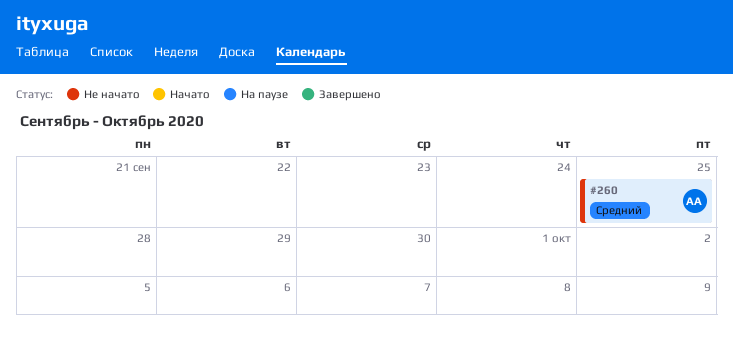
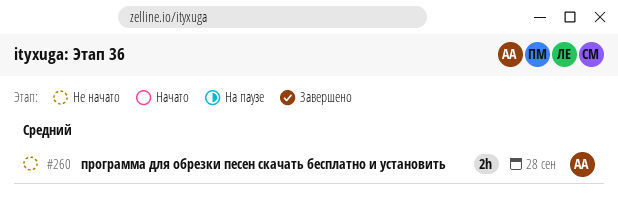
#260, due: Sep 25 -> Sep 28

